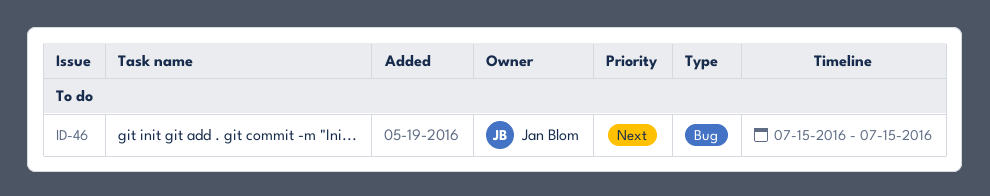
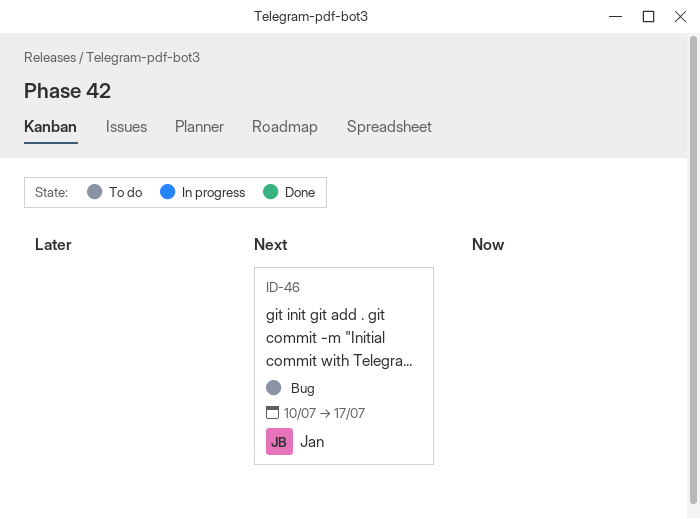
ID-46, start: Jul 15 -> Jul 10
ID-46, due: Jul 15 -> Jul 17

